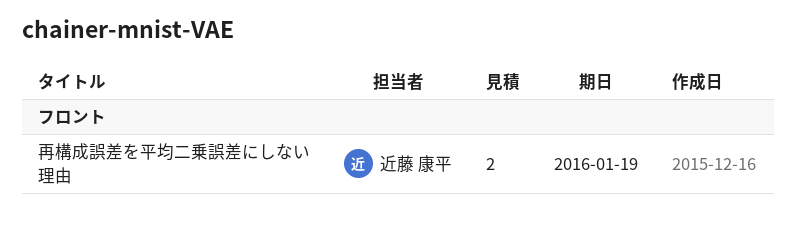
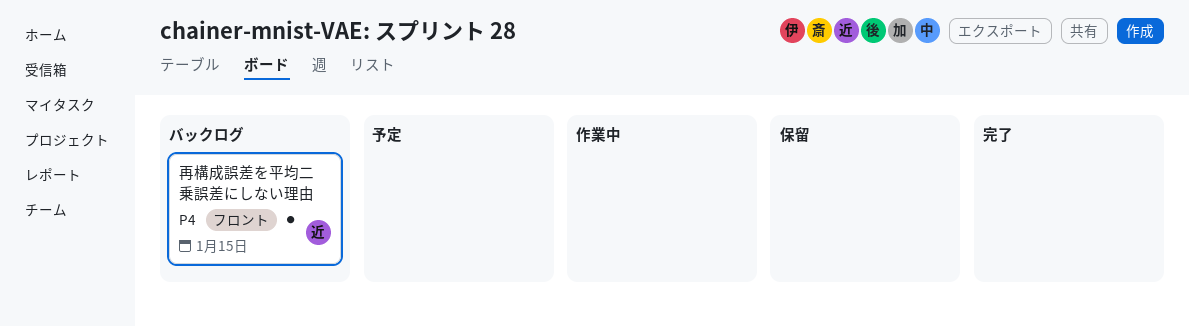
再構成誤差を平均二乗誤差にしない理由, estimate: 2 -> 1
再構成誤差を平均二乗誤差にしない理由, due: Jan 19 -> Jan 15

